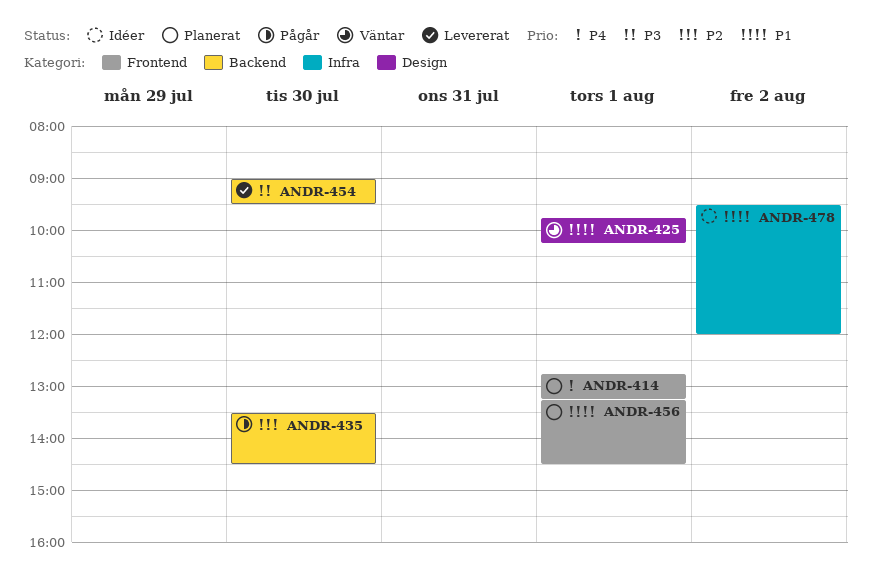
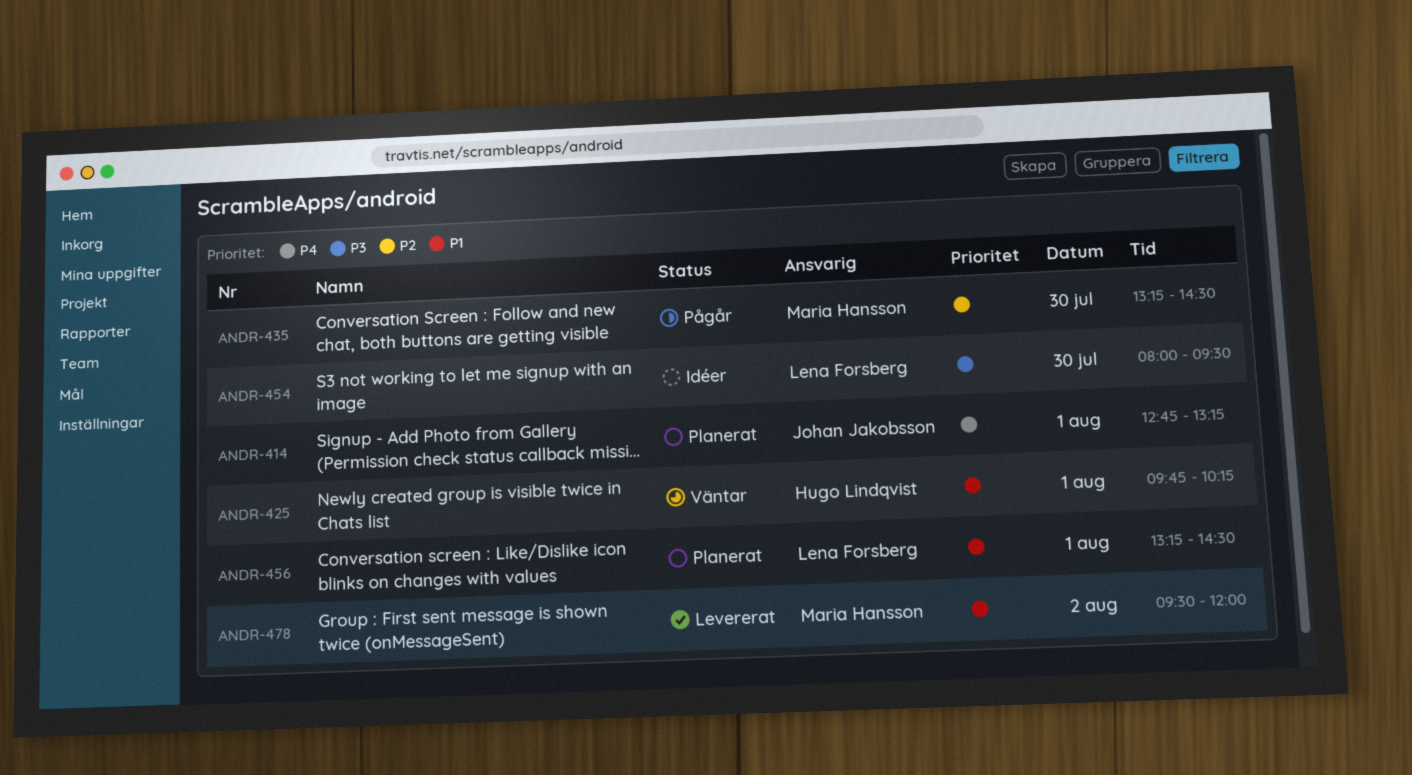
ANDR-435, begins: 13:30 -> 13:15
ANDR-454, status: Levererat -> Idéer
ANDR-454, begins: 09:00 -> 08:00
ANDR-478, status: Idéer -> Levererat

